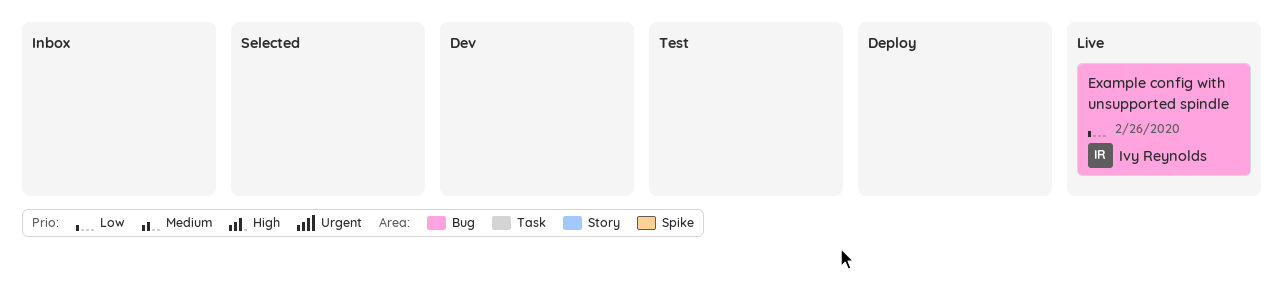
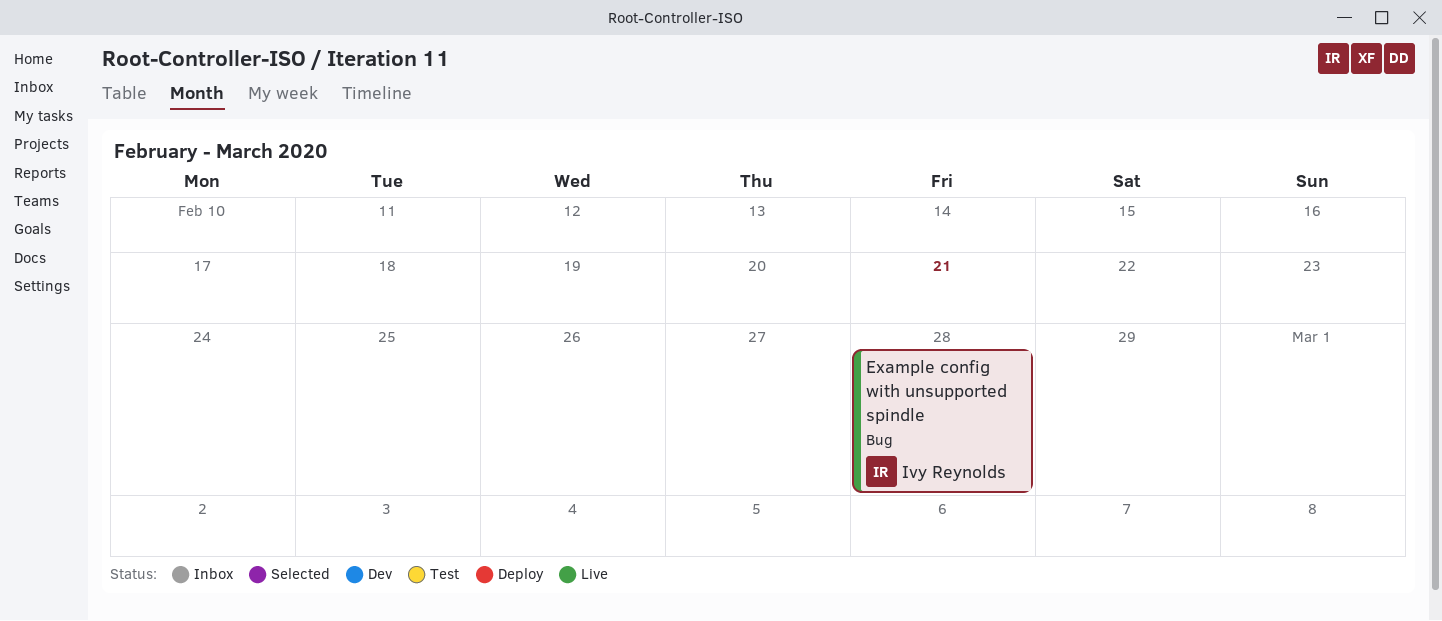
Example config with unsupported spindle, due: Feb 26 -> Feb 28

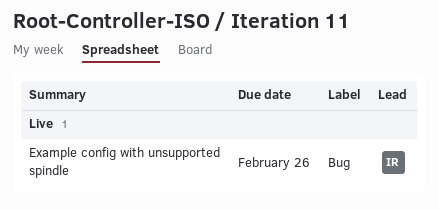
Example config with unsupported spindle, due: Feb 28 -> Feb 26

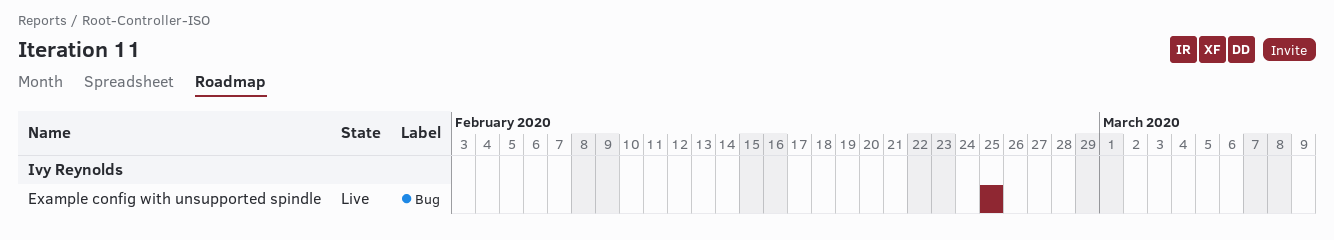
Example config with unsupported spindle, due: Feb 26 -> Feb 25

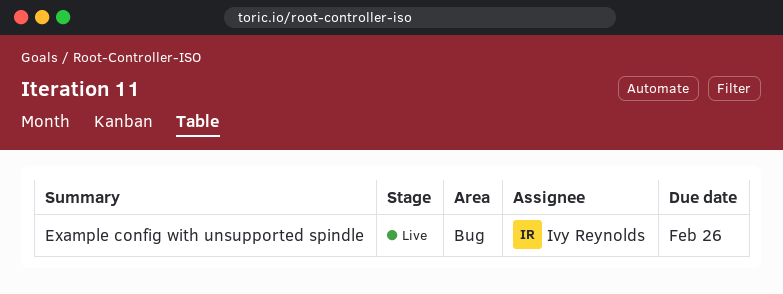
Example config with unsupported spindle, due: Feb 25 -> Feb 26

